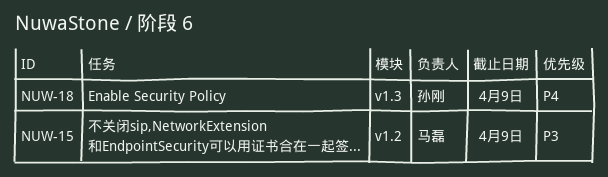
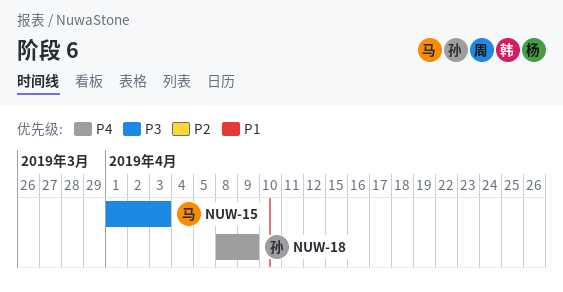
NUW-15, due: Apr 9 -> Apr 3

